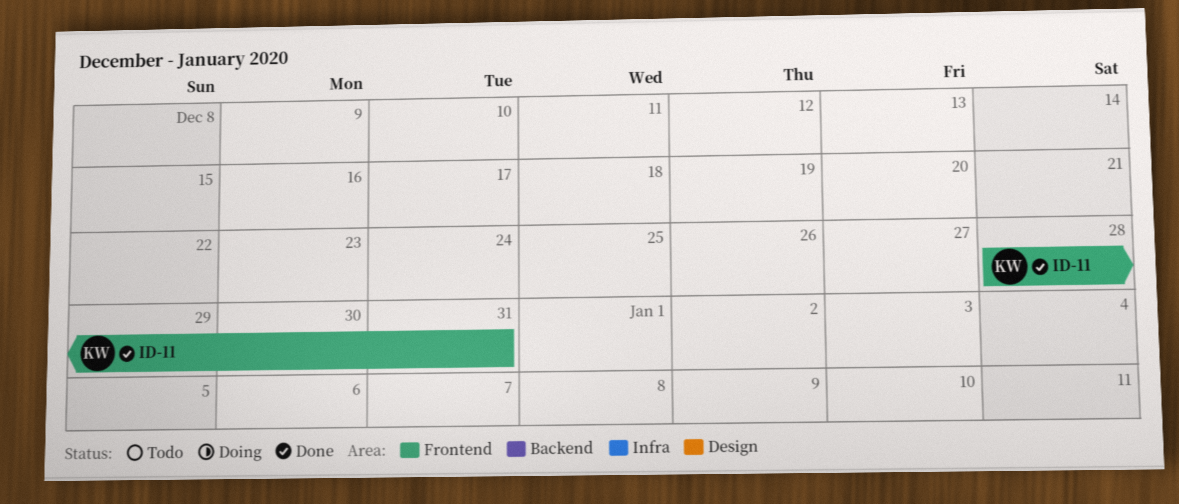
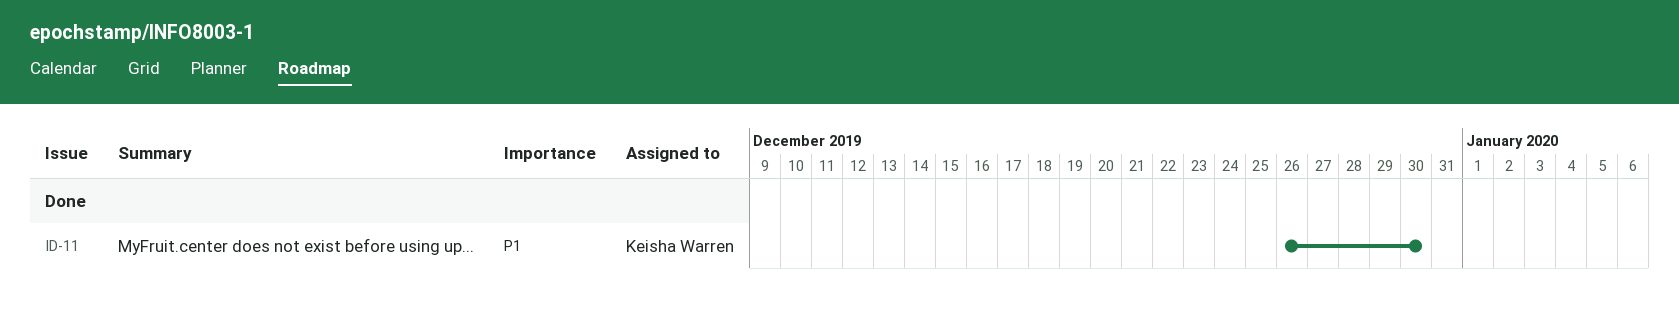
ID-11, start: Dec 28 -> Dec 26
ID-11, due: Dec 31 -> Dec 30

